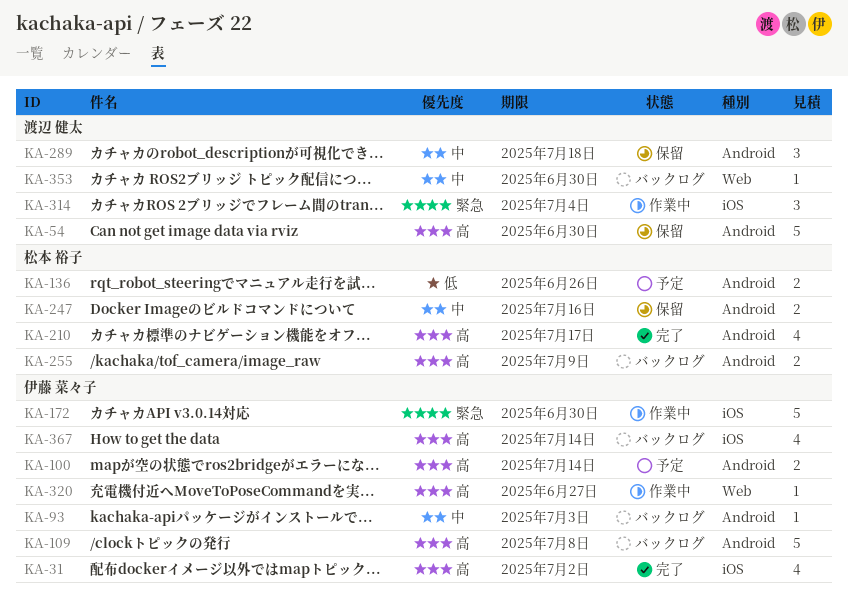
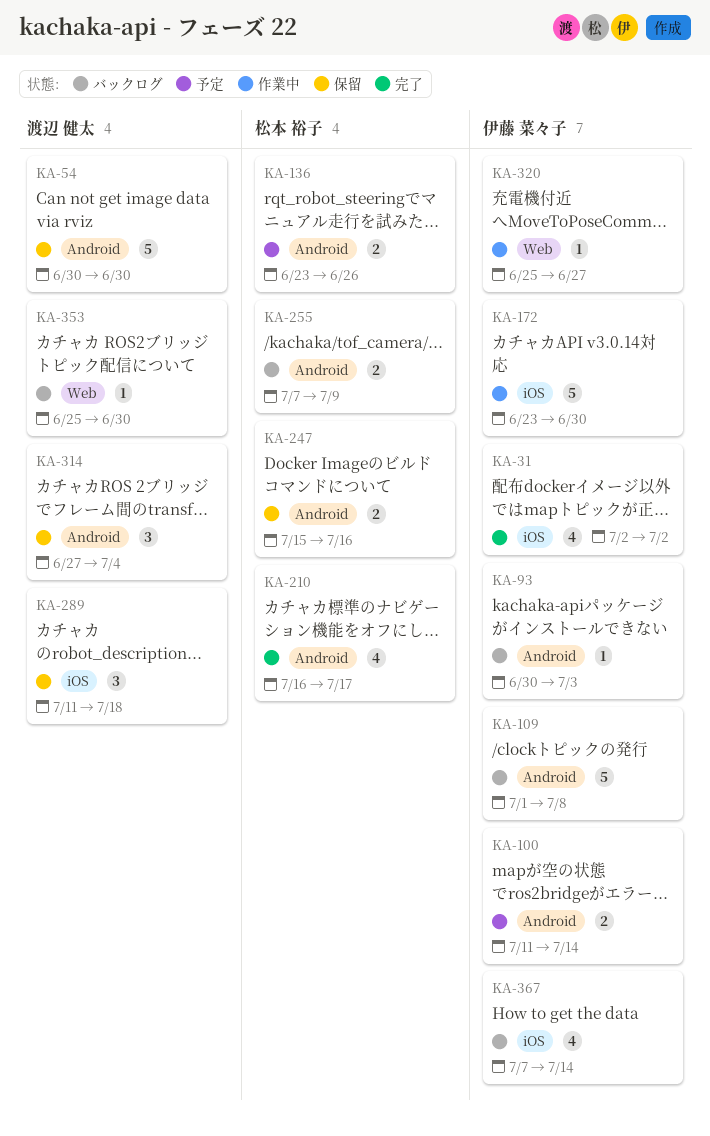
KA-289, label: Android -> iOS
KA-314, status: 作業中 -> 保留
KA-314, label: iOS -> Android

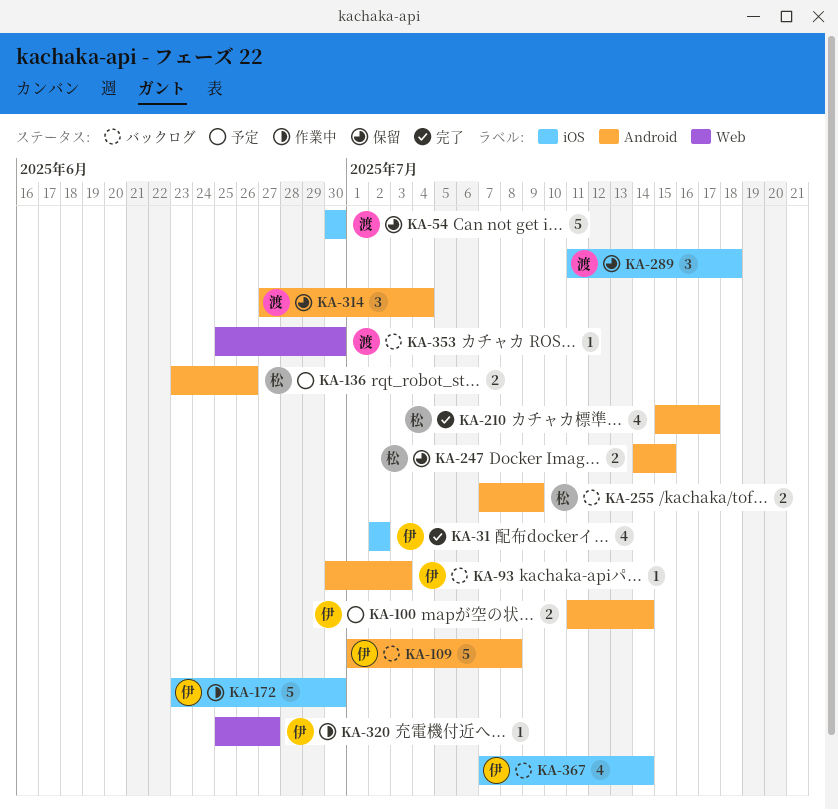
KA-54, label: Android -> iOS
KA-210, start: Jul 16 -> Jul 15
KA-247, start: Jul 15 -> Jul 14
KA-247, due: Jul 16 -> Jul 15

